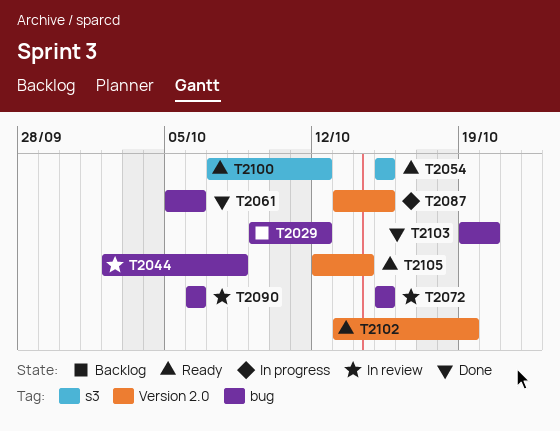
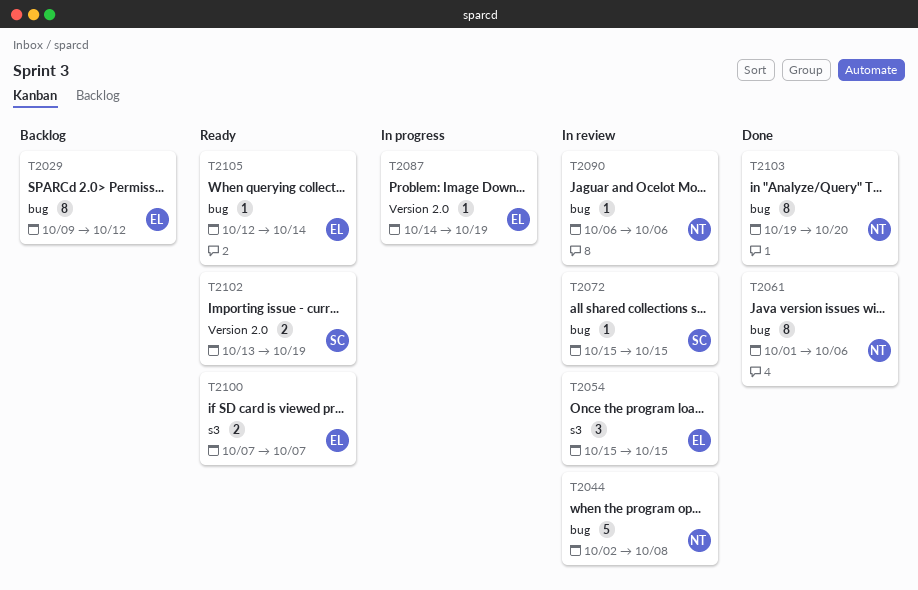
T2054, status: Ready -> In review
T2061, start: Oct 5 -> Oct 1
T2087, start: Oct 13 -> Oct 14
T2087, due: Oct 15 -> Oct 19
T2100, due: Oct 12 -> Oct 7
T2105, label: Version 2.0 -> bug

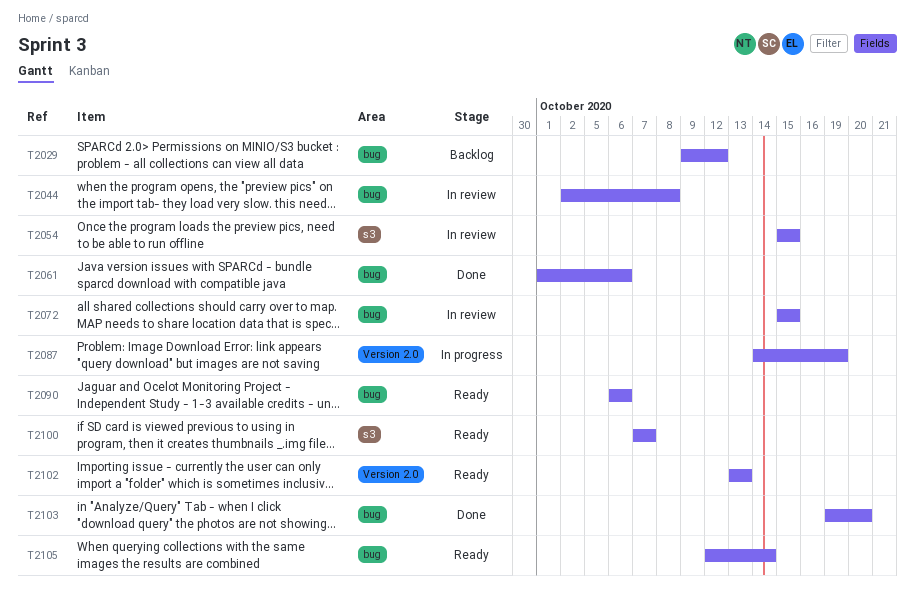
T2090, status: In review -> Ready
T2102, due: Oct 19 -> Oct 13

